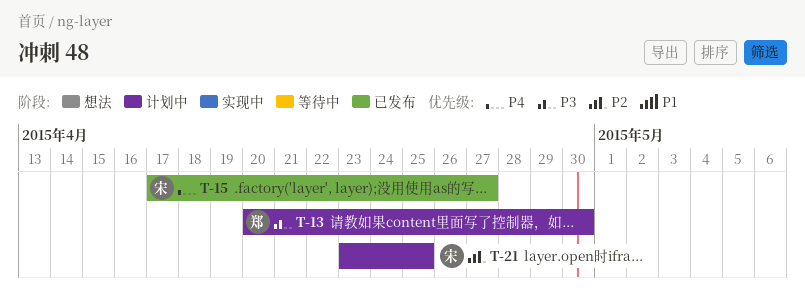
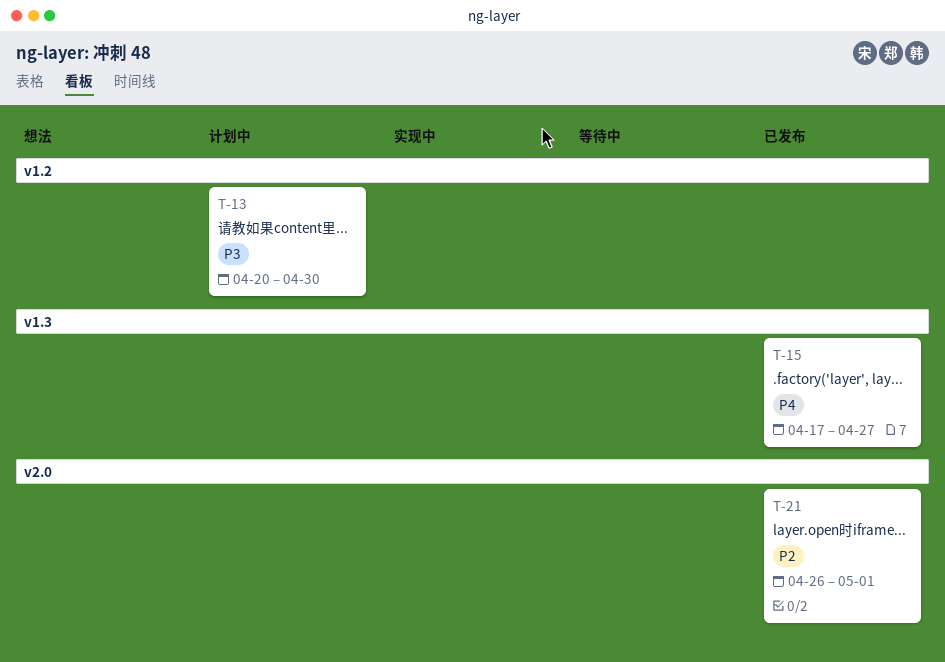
T-21, status: 计划中 -> 已发布
T-21, start: Apr 23 -> Apr 26
T-21, due: Apr 25 -> May 1

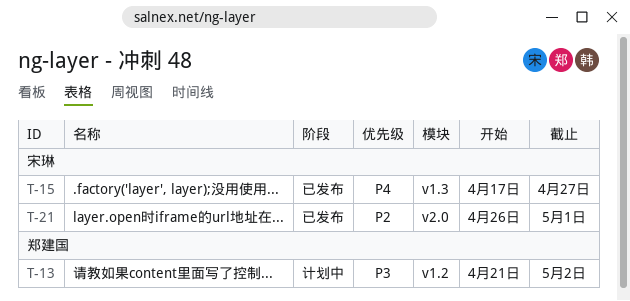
T-13, start: Apr 20 -> Apr 21
T-13, due: Apr 30 -> May 2

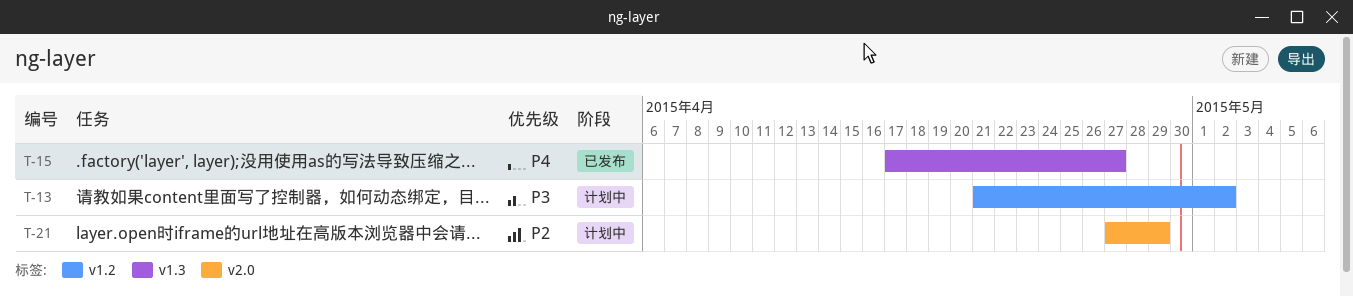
T-21, status: 已发布 -> 计划中
T-21, start: Apr 26 -> Apr 27
T-21, due: May 1 -> Apr 29

